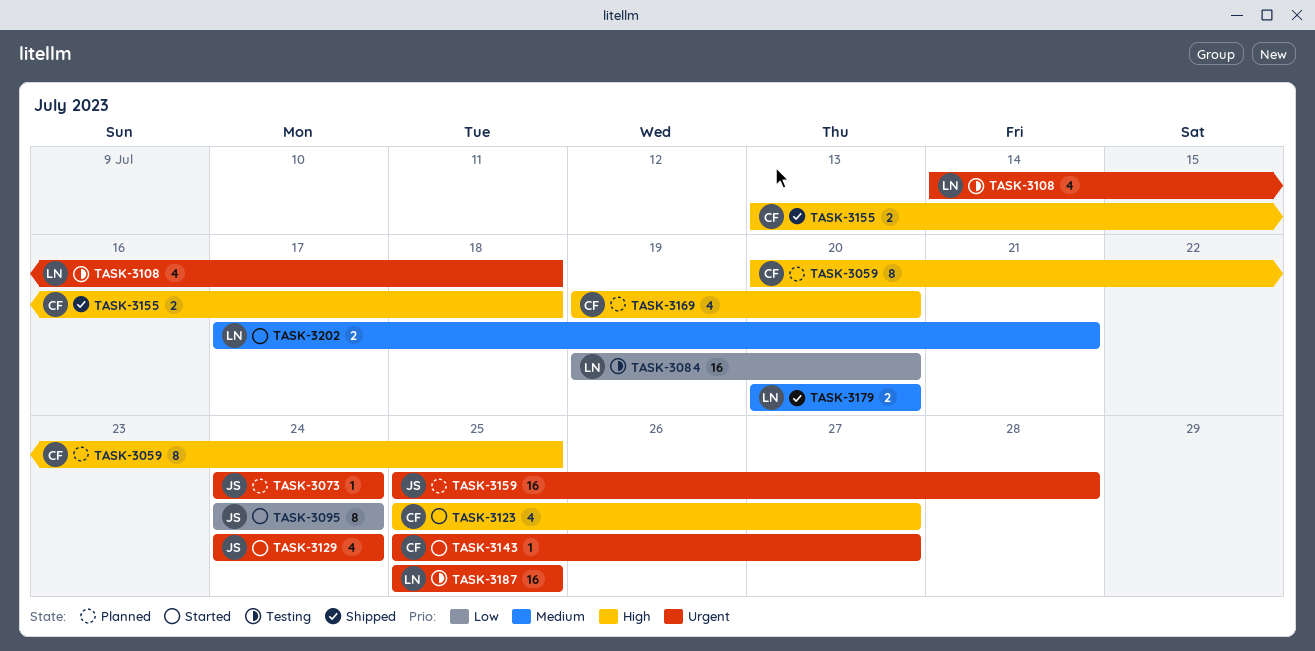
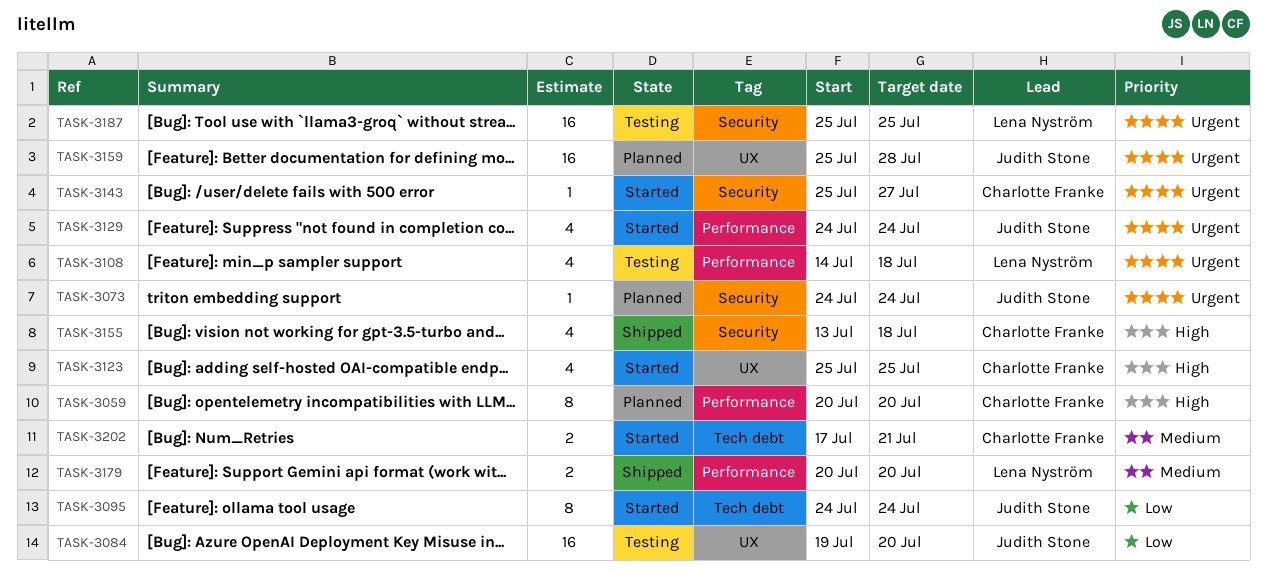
TASK-3059, due: Jul 25 -> Jul 20
TASK-3084, owner: Lena Nyström -> Judith Stone
TASK-3123, due: Jul 27 -> Jul 25
TASK-3155, estimate: 2 -> 4
TASK-3169: present -> none
TASK-3202, owner: Lena Nyström -> Charlotte Franke

